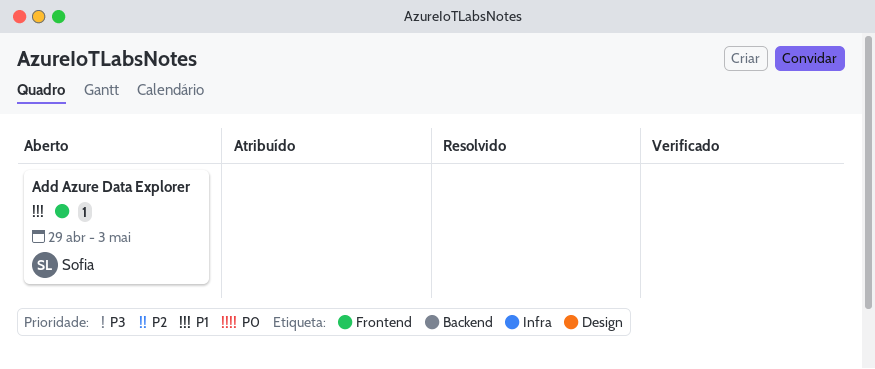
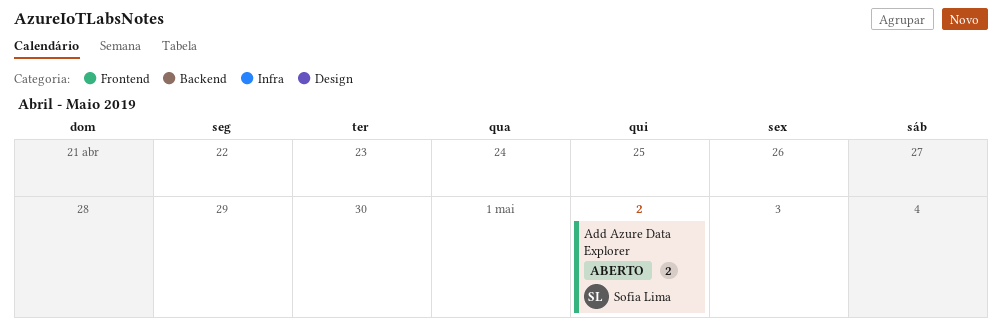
Add Azure Data Explorer, estimate: 1 -> 2
Add Azure Data Explorer, due: May 3 -> May 2

